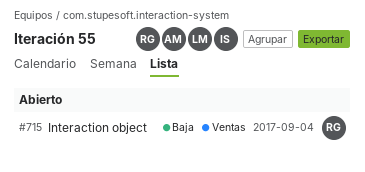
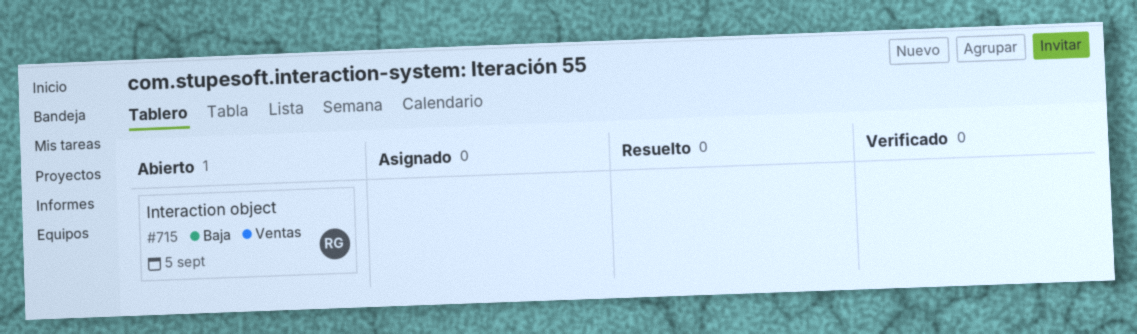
#715, due: Sep 4 -> Sep 5

